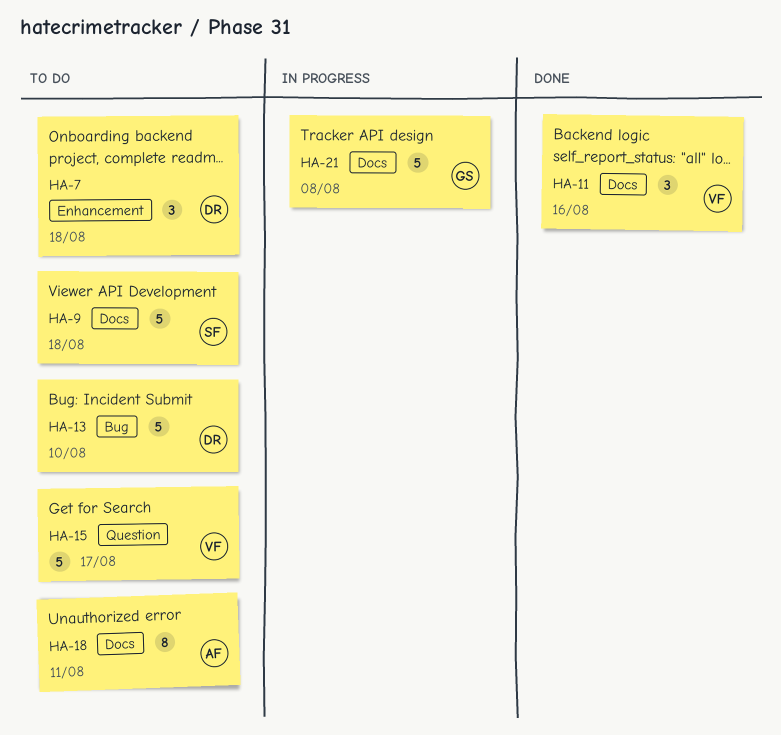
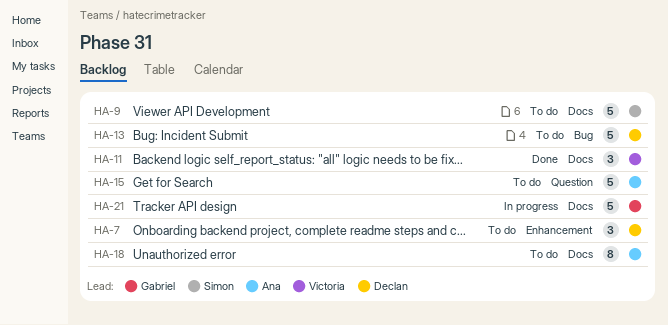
HA-15, owner: Victoria -> Ana

